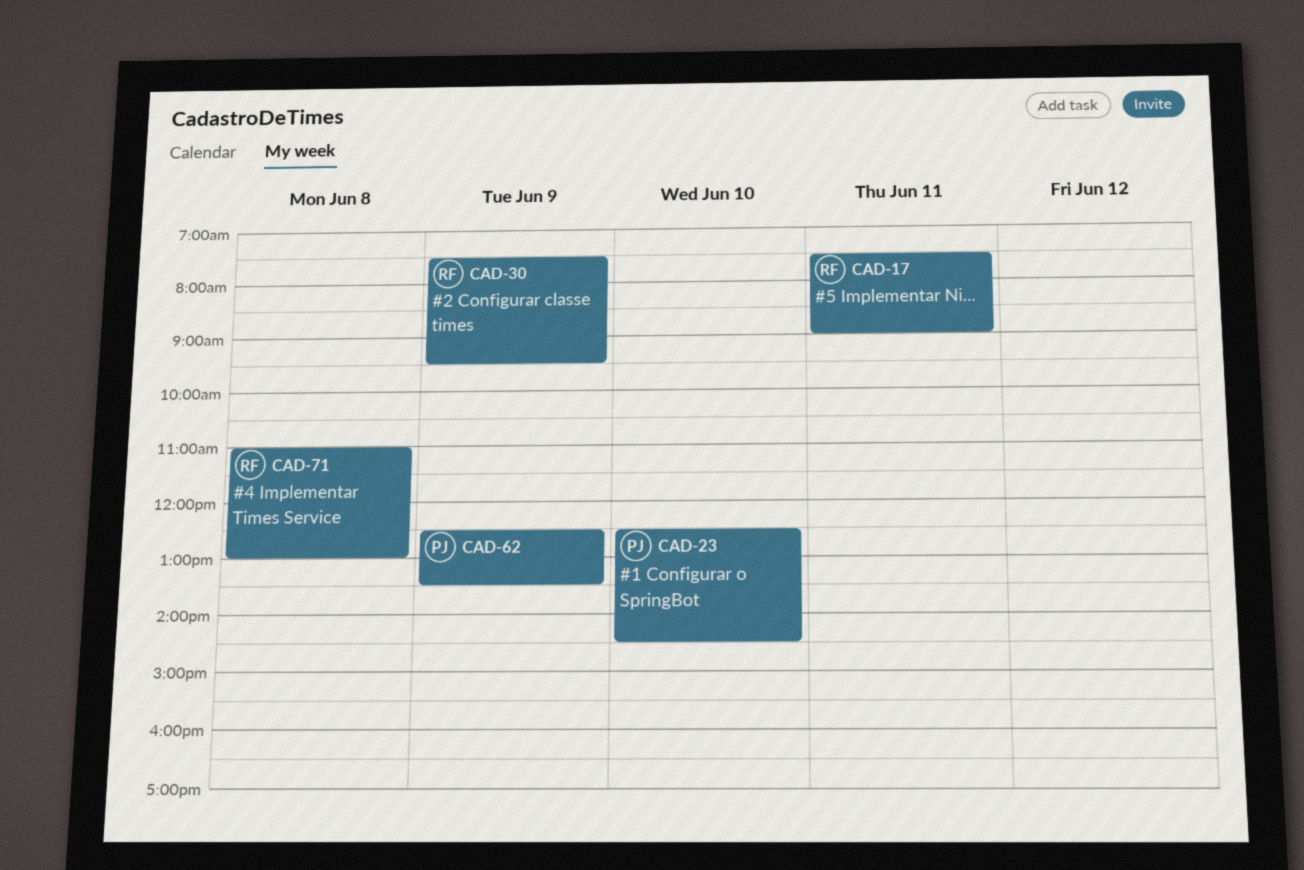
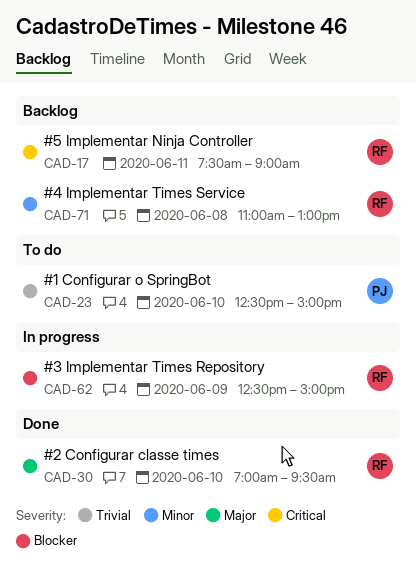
CAD-23, ends: 14:30 -> 15:00
CAD-30, day: Jun 9 -> Jun 10
CAD-30, begins: 07:30 -> 07:00
CAD-62, owner: PJ -> RF
CAD-62, ends: 13:30 -> 15:00

